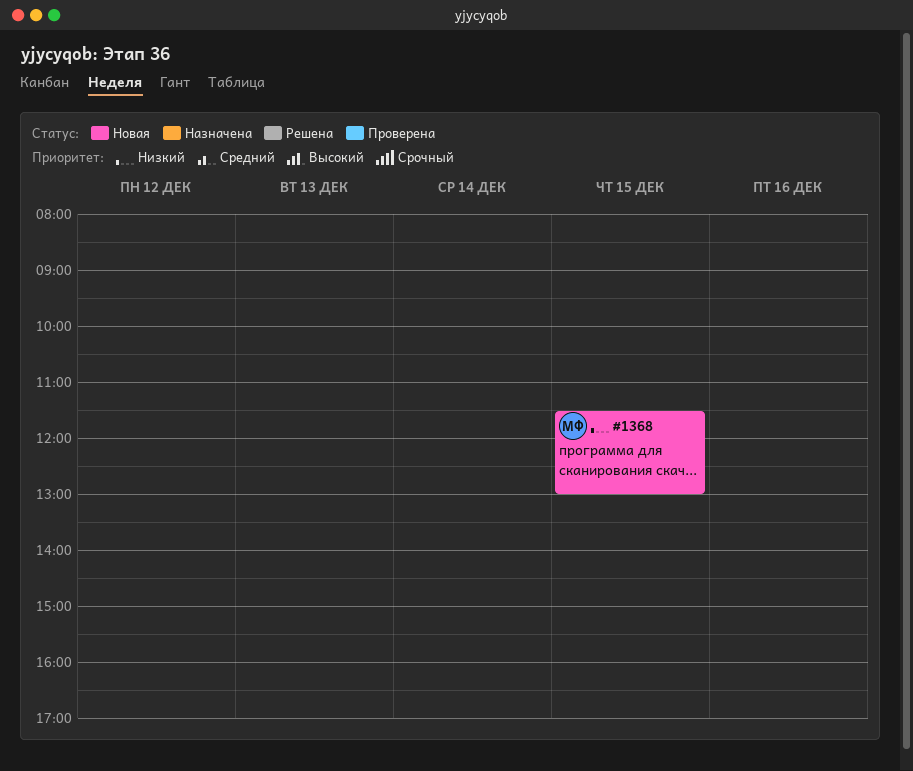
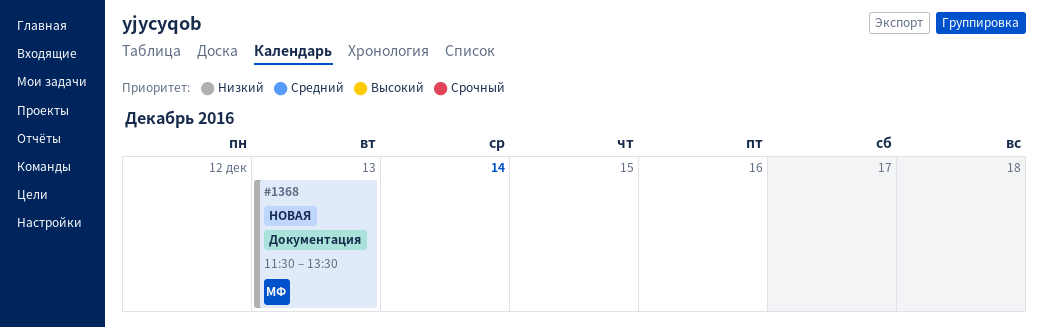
#1368, day: Dec 15 -> Dec 13
#1368, ends: 13:00 -> 13:30

